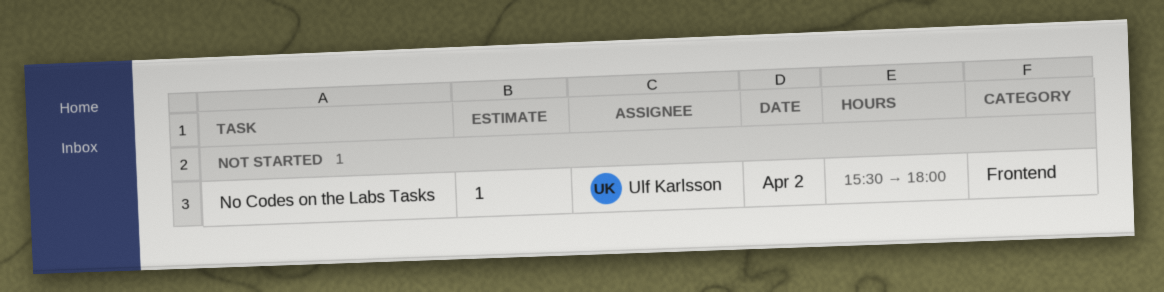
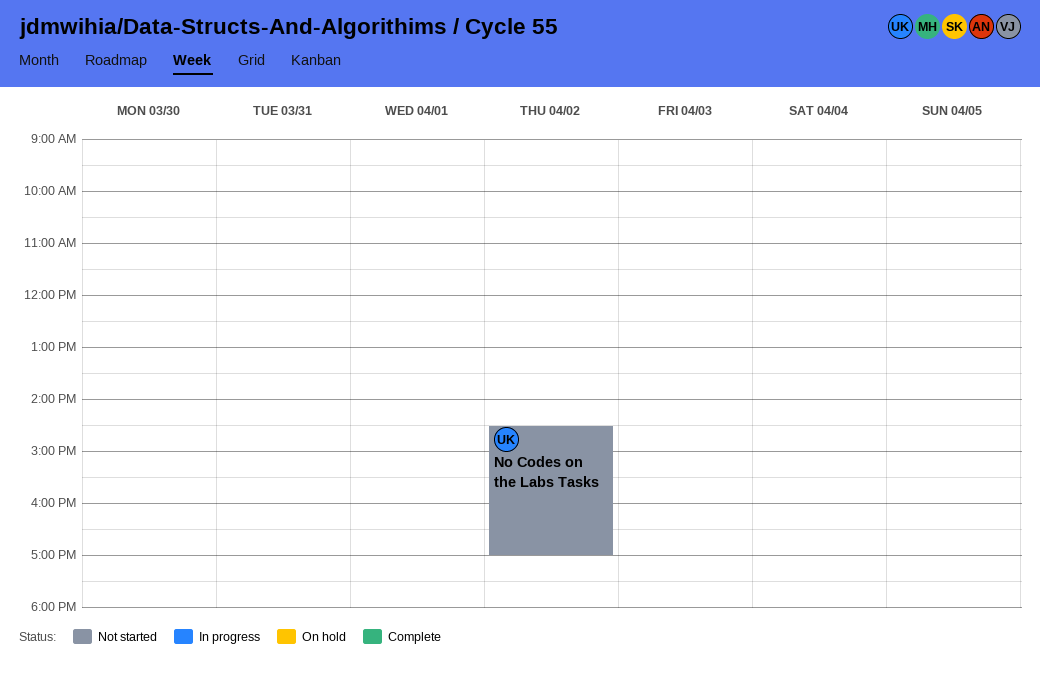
No Codes on the Labs Tasks, begins: 15:30 -> 14:30
No Codes on the Labs Tasks, ends: 18:00 -> 17:00

